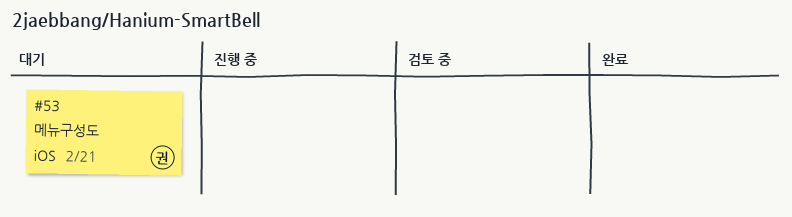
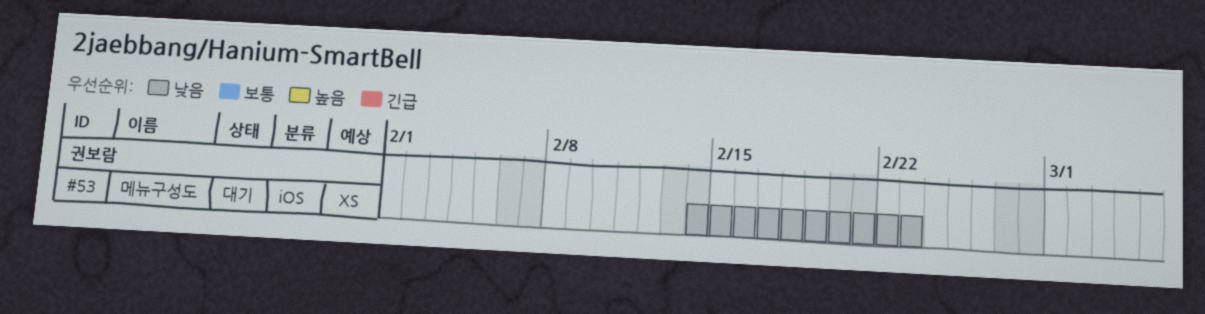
#53, due: Feb 21 -> Feb 23

